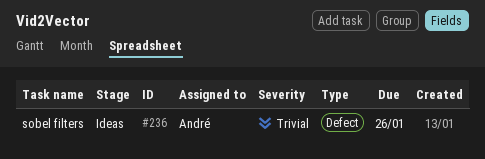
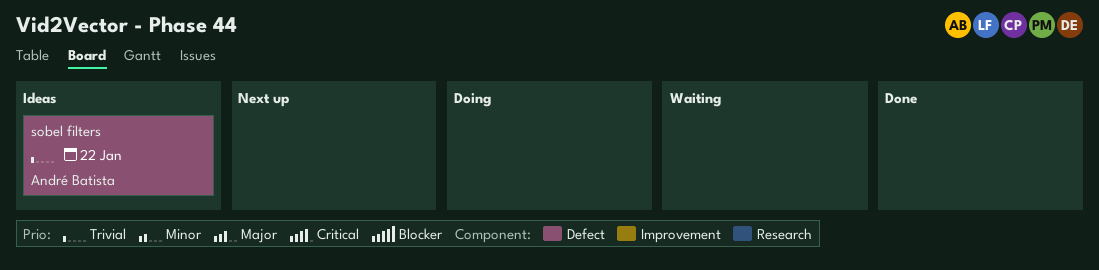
sobel filters, due: Jan 26 -> Jan 22

